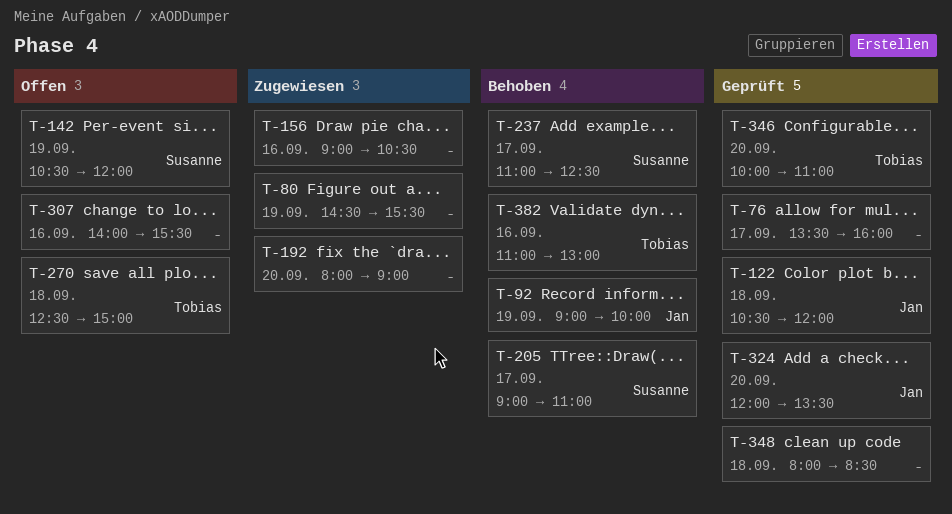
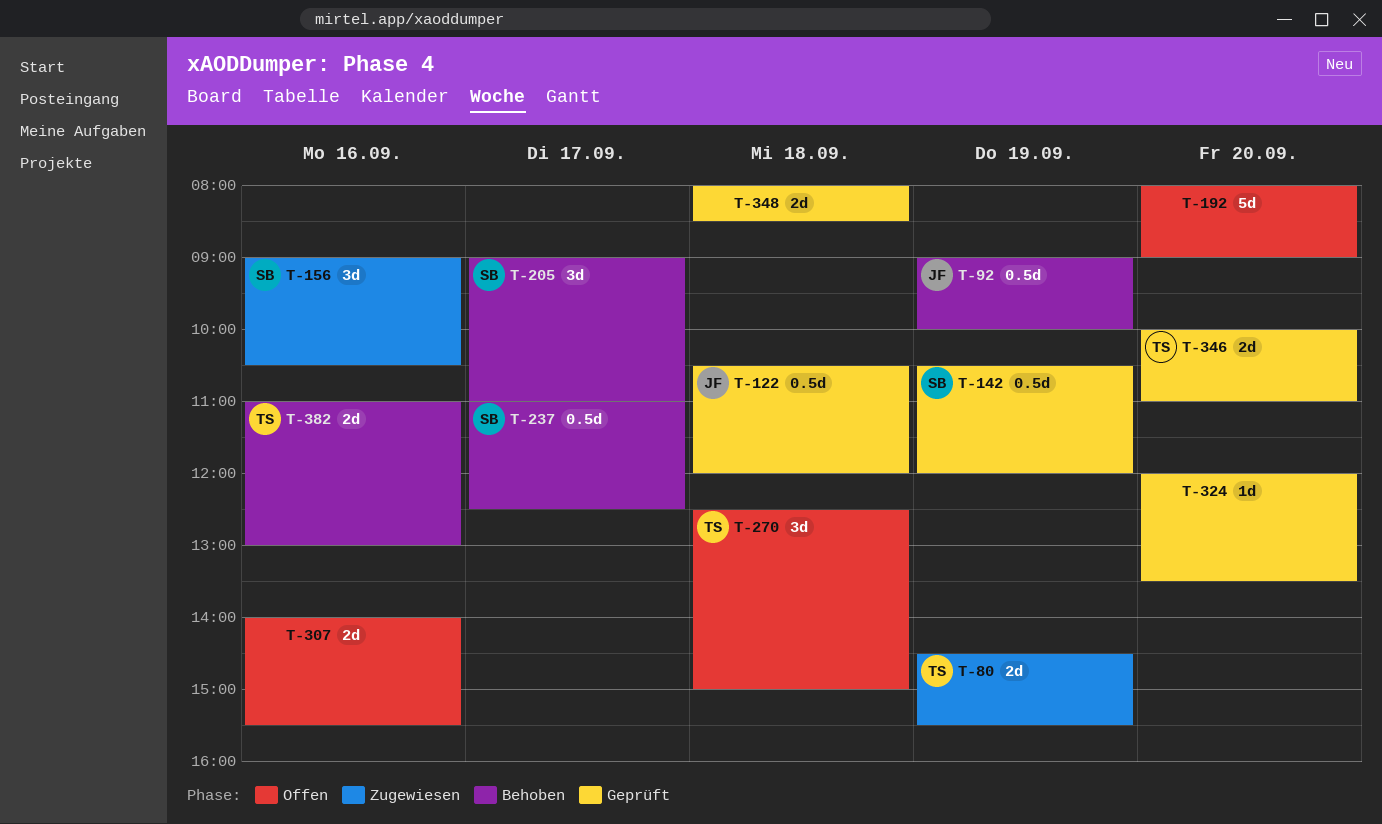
T-76: present -> none
T-80, owner: none -> Tobias
T-142, status: Offen -> Geprüft
T-156, owner: none -> Susanne
T-192, status: Zugewiesen -> Offen
T-324, owner: Jan -> none

